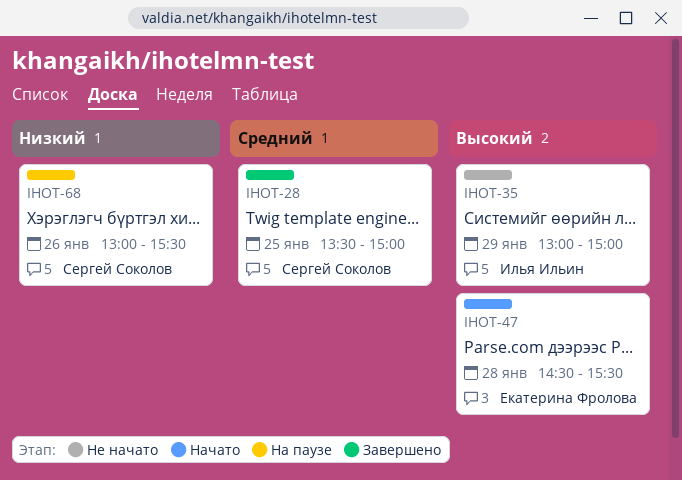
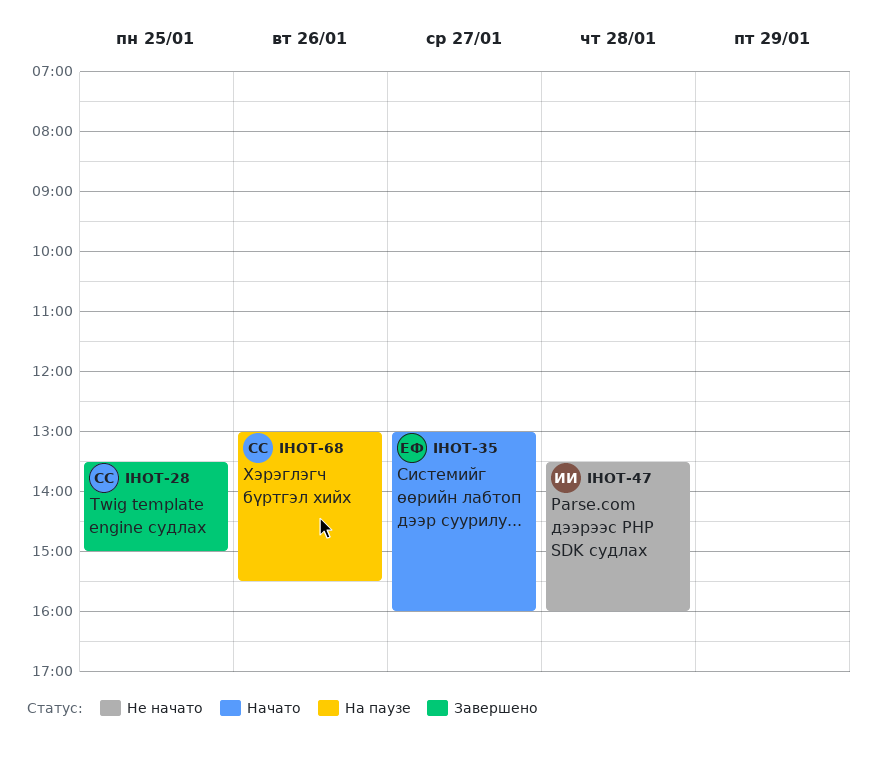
IHOT-35, status: Не начато -> Начато
IHOT-35, owner: Илья Ильин -> Екатерина Фролова
IHOT-35, day: Jan 29 -> Jan 27
IHOT-35, ends: 15:00 -> 16:00
IHOT-47, status: Начато -> Не начато
IHOT-47, owner: Екатерина Фролова -> Илья Ильин
IHOT-47, begins: 14:30 -> 13:30
IHOT-47, ends: 15:30 -> 16:00

